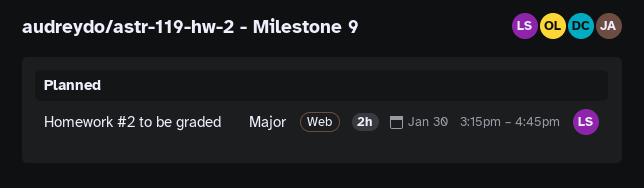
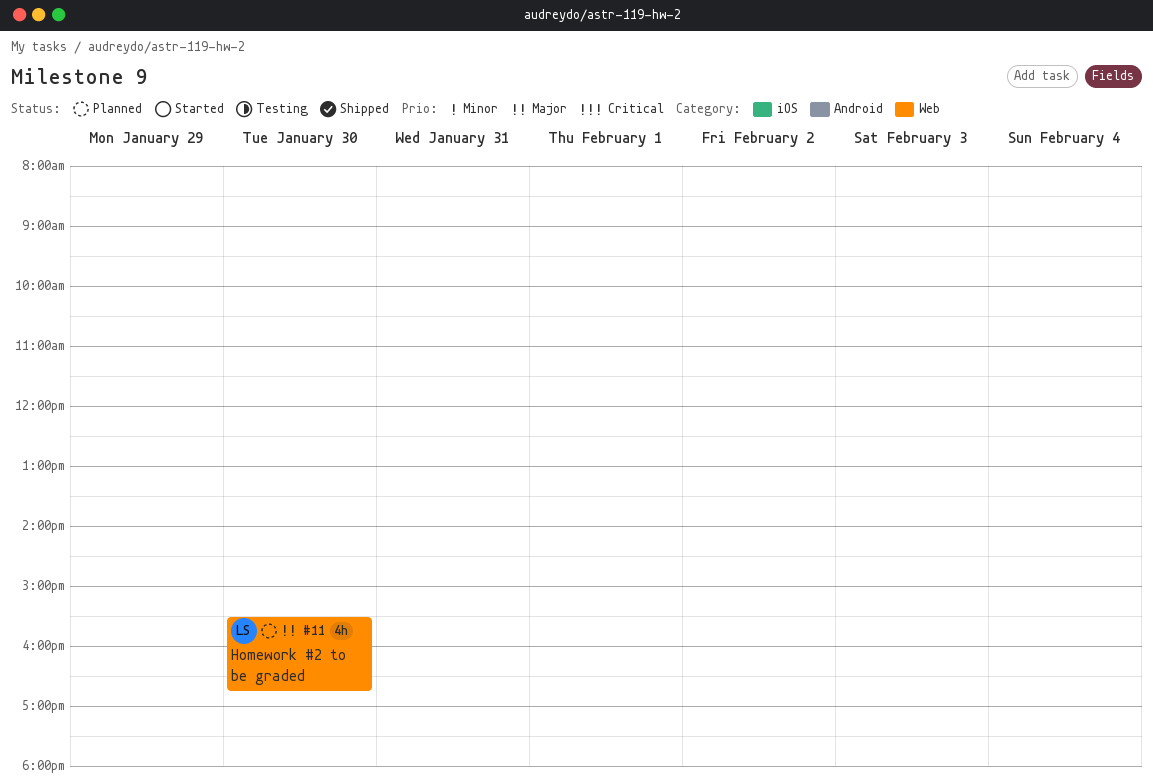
Homework #2 to be graded, estimate: 2h -> 4h
Homework #2 to be graded, begins: 15:15 -> 15:30

